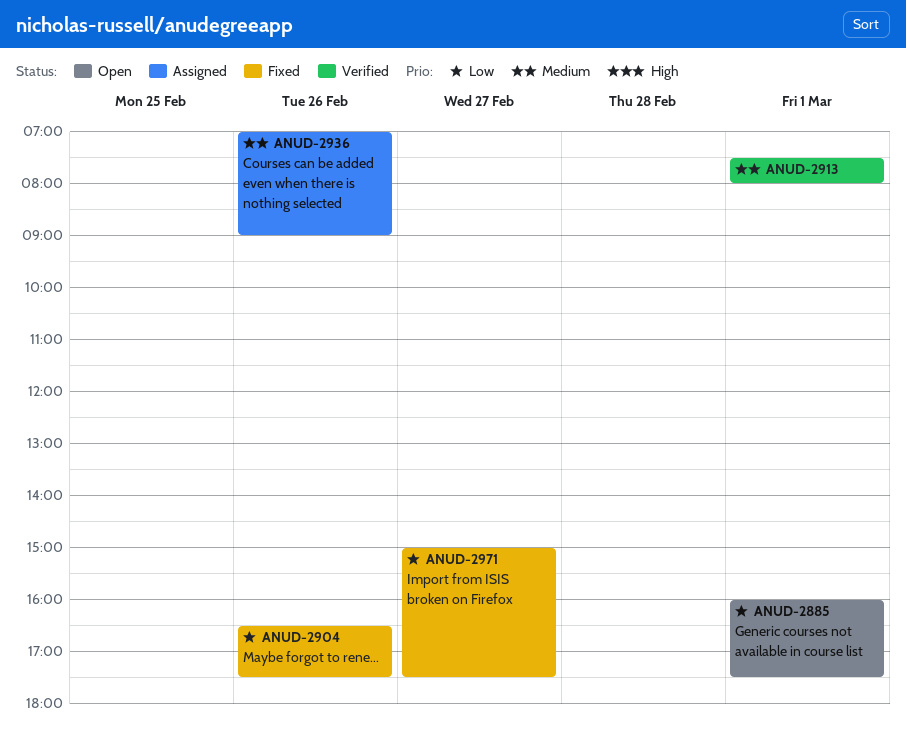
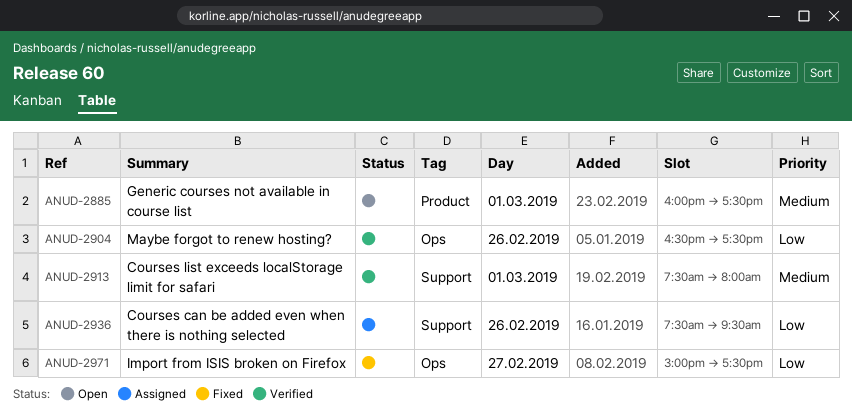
ANUD-2885, priority: Low -> Medium
ANUD-2904, status: Fixed -> Verified
ANUD-2936, priority: Medium -> Low
ANUD-2936, begins: 07:00 -> 07:30
ANUD-2936, ends: 09:00 -> 09:30

